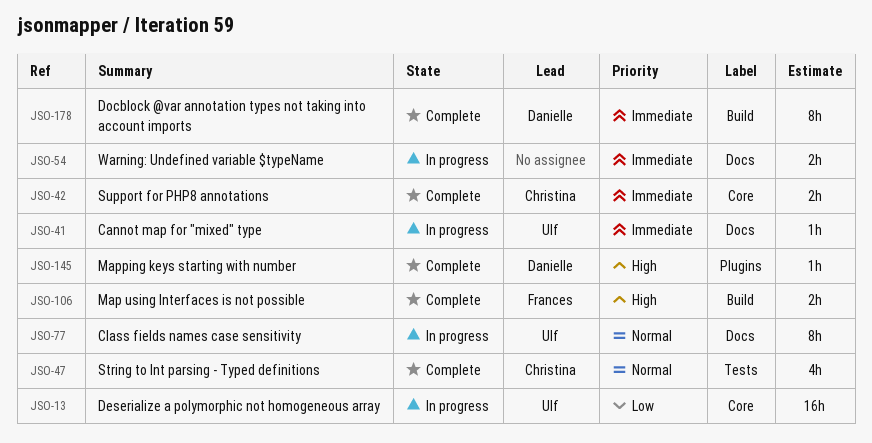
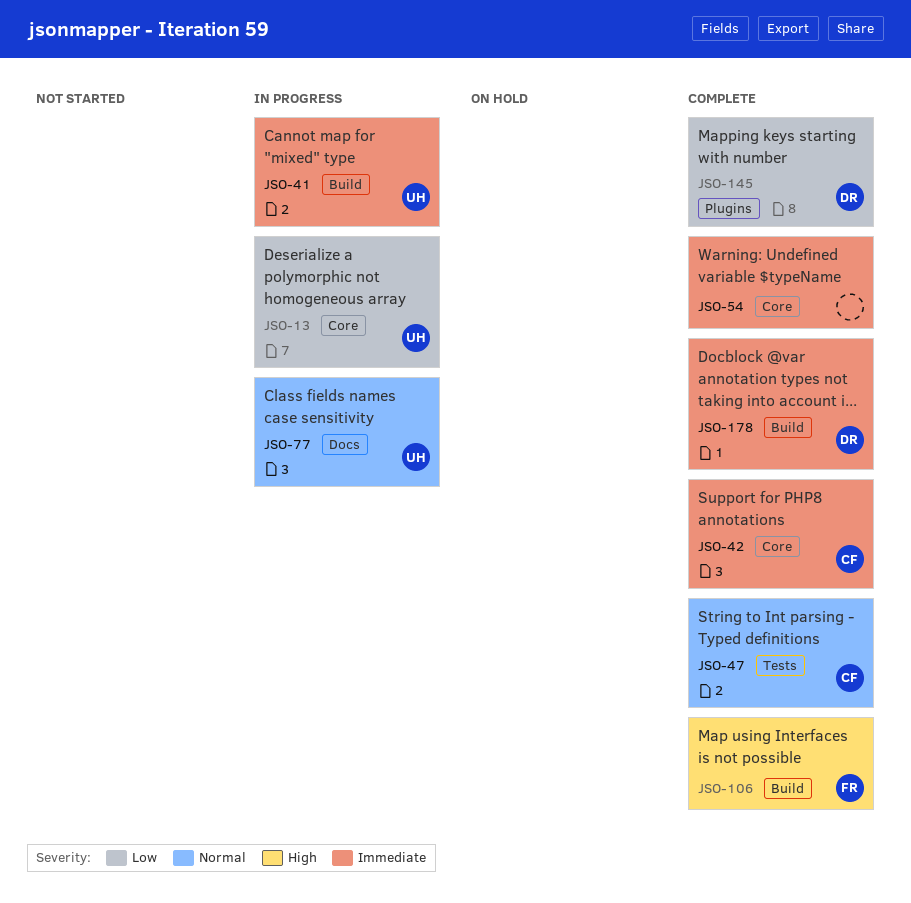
JSO-41, label: Docs -> Build
JSO-54, status: In progress -> Complete
JSO-54, label: Docs -> Core
JSO-145, priority: High -> Low

